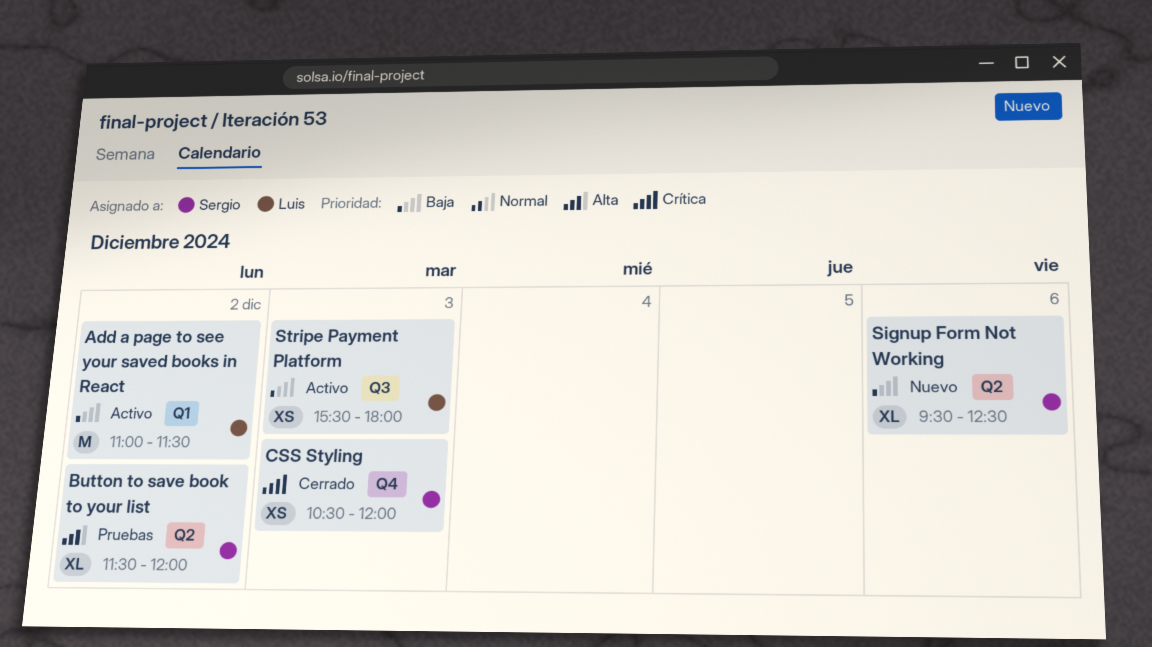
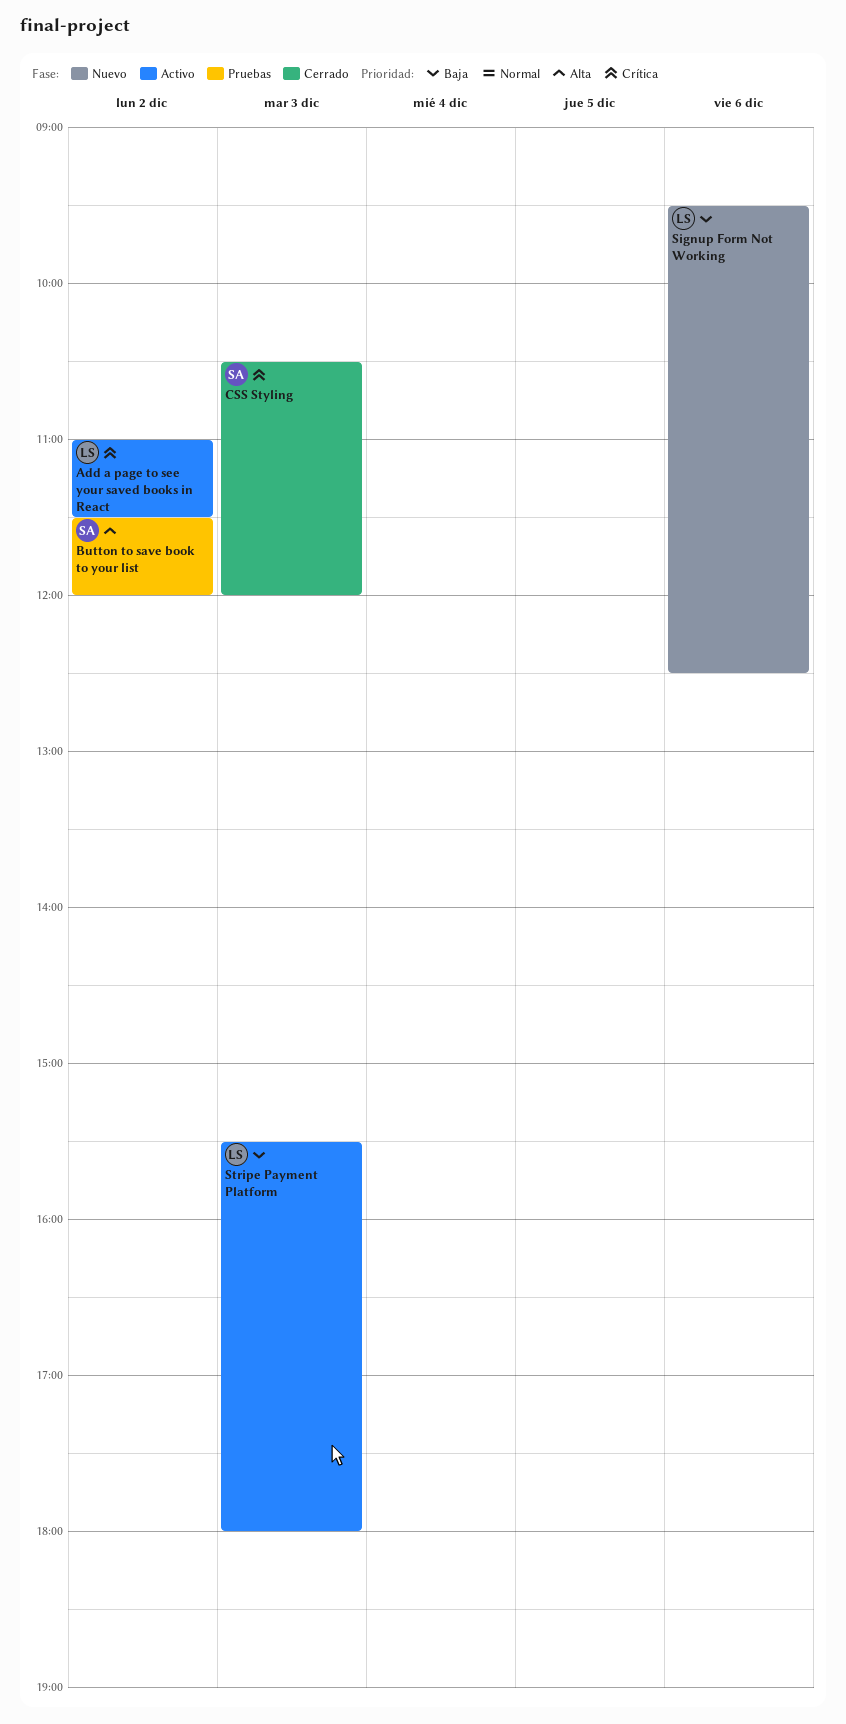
Add a page to see your saved books in React, priority: Baja -> Crítica
Signup Form Not Working, owner: Sergio -> Luis

